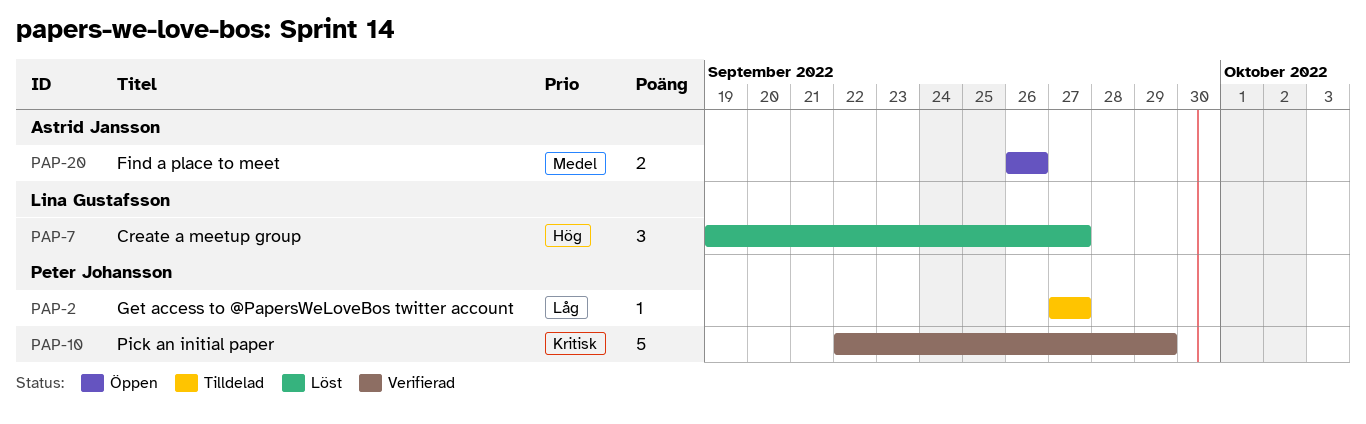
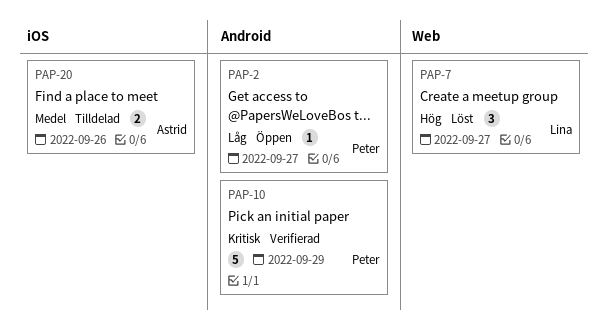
PAP-2, status: Tilldelad -> Öppen
PAP-20, status: Öppen -> Tilldelad

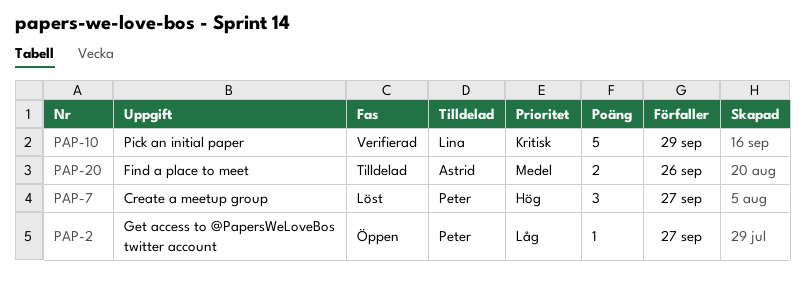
PAP-7, owner: Lina -> Peter
PAP-10, owner: Peter -> Lina

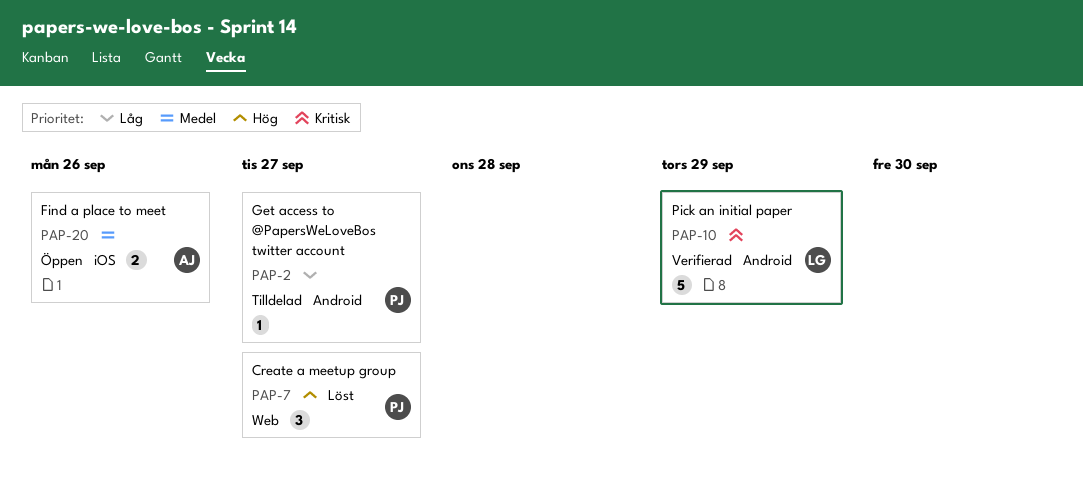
PAP-2, status: Öppen -> Tilldelad
PAP-20, status: Tilldelad -> Öppen

